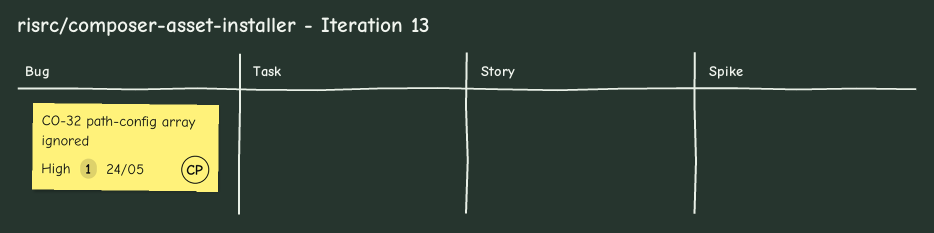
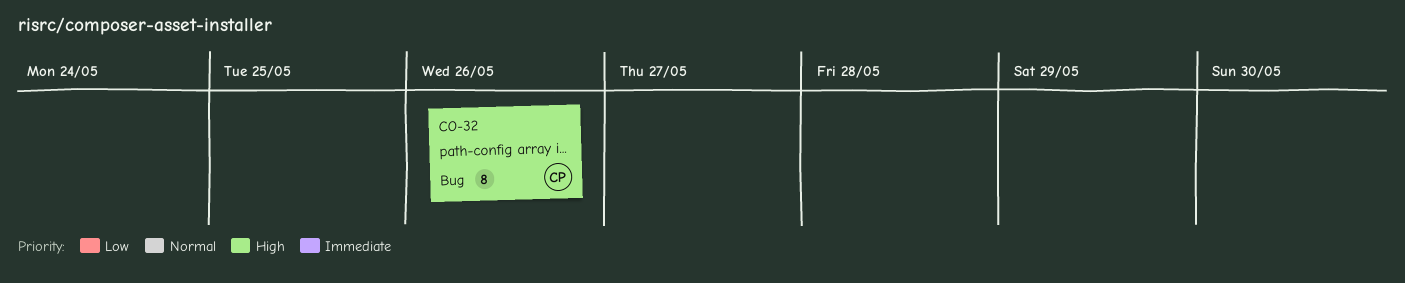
CO-32, estimate: 1 -> 8
CO-32, due: May 24 -> May 26

